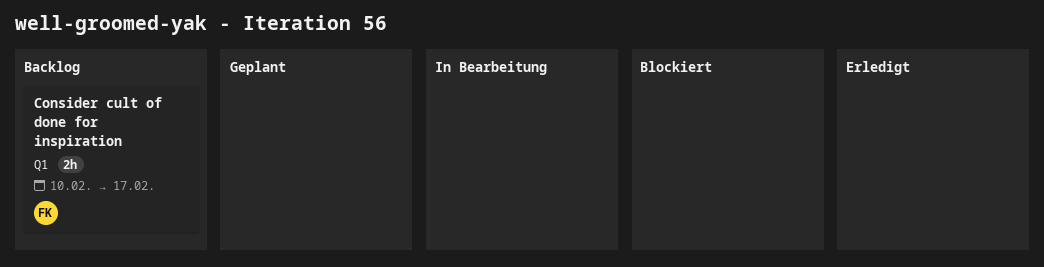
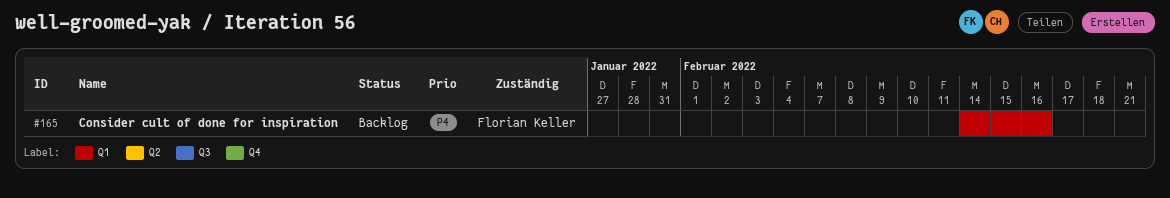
Consider cult of done for inspiration, start: Feb 10 -> Feb 14
Consider cult of done for inspiration, due: Feb 17 -> Feb 16

